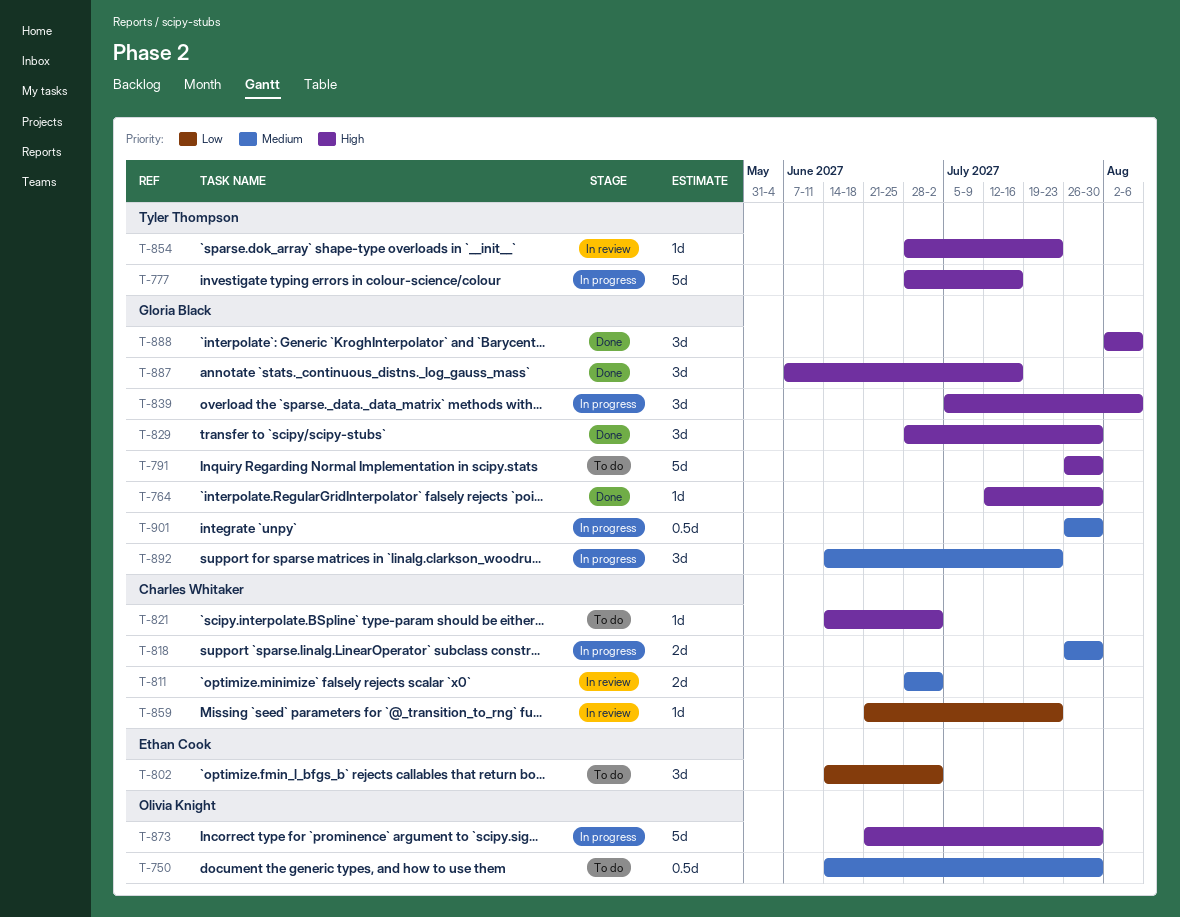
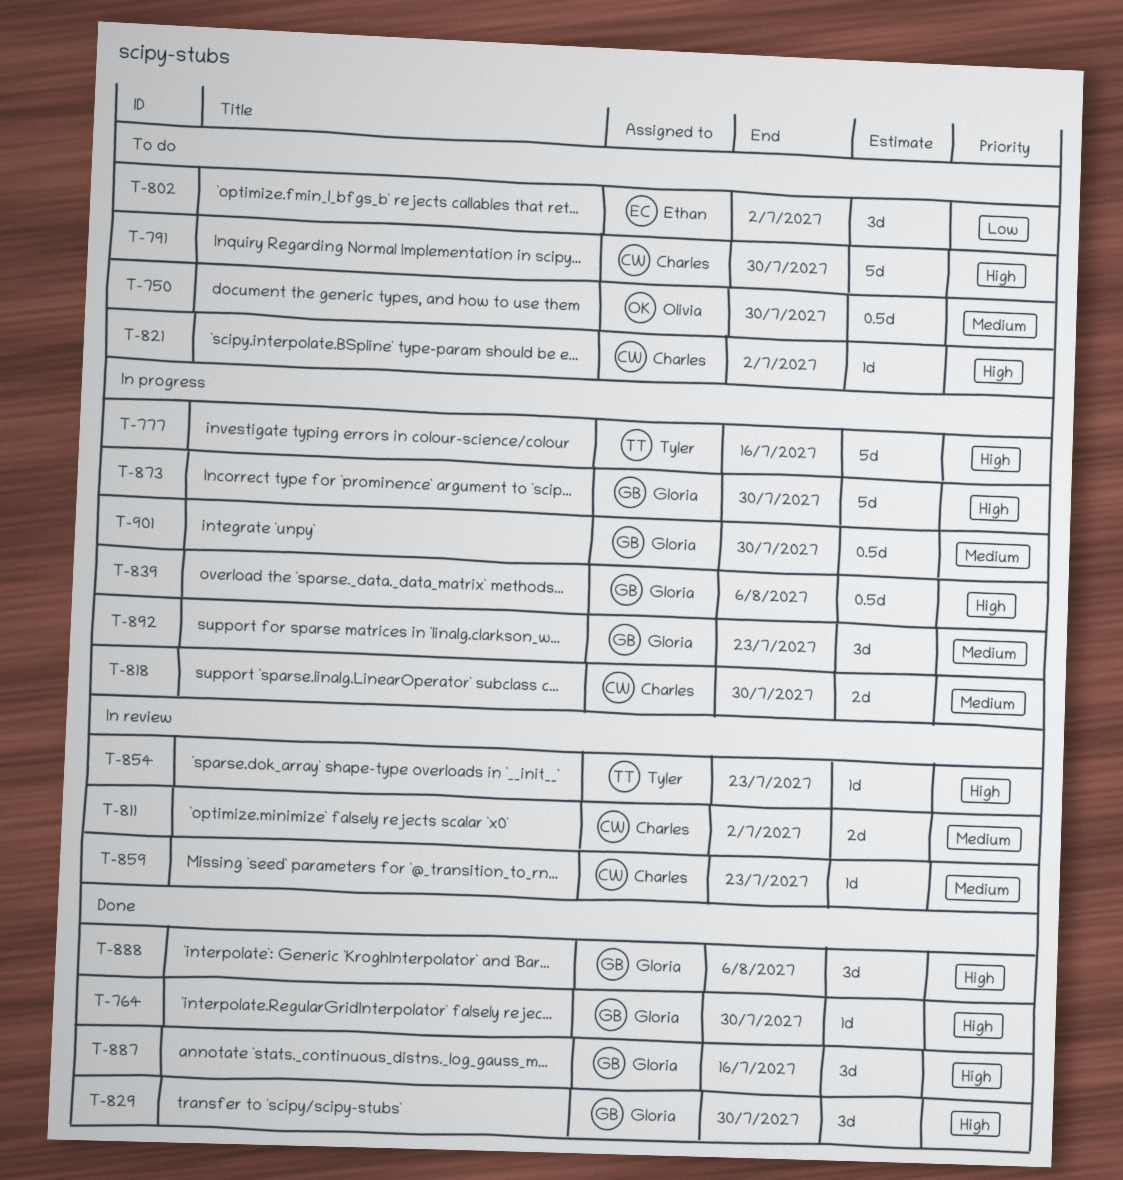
T-791, owner: Gloria Black -> Charles Whitaker
T-839, estimate: 3d -> 0.5d
T-859, priority: Low -> Medium
T-873, owner: Olivia Knight -> Gloria Black

